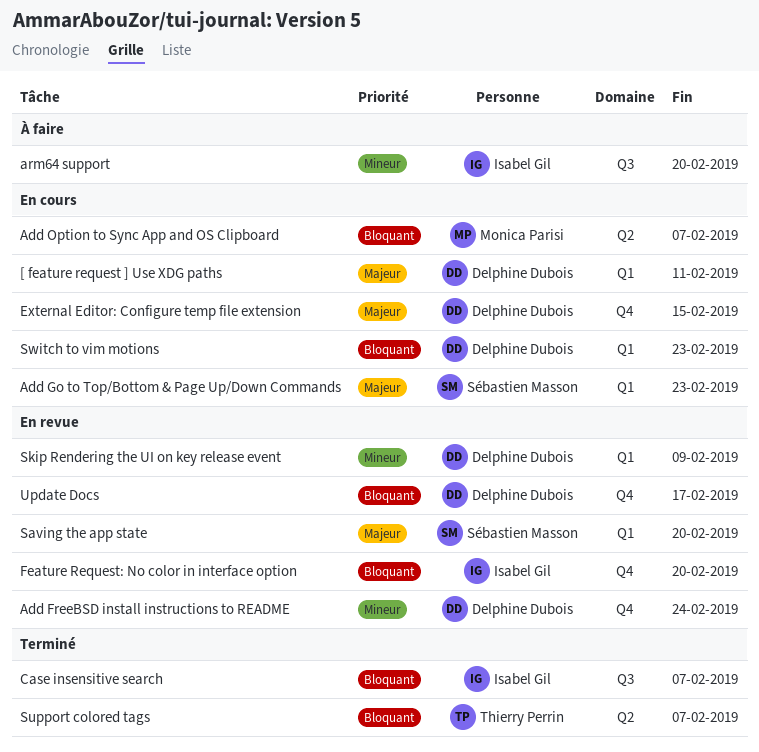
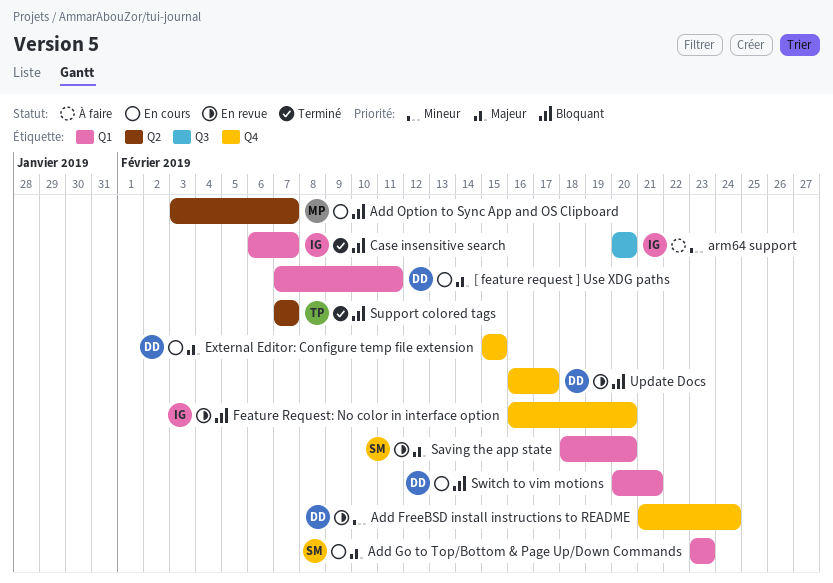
Case insensitive search, label: Q3 -> Q1
Skip Rendering the UI on key release event: present -> none
Switch to vim motions, due: Feb 23 -> Feb 21

